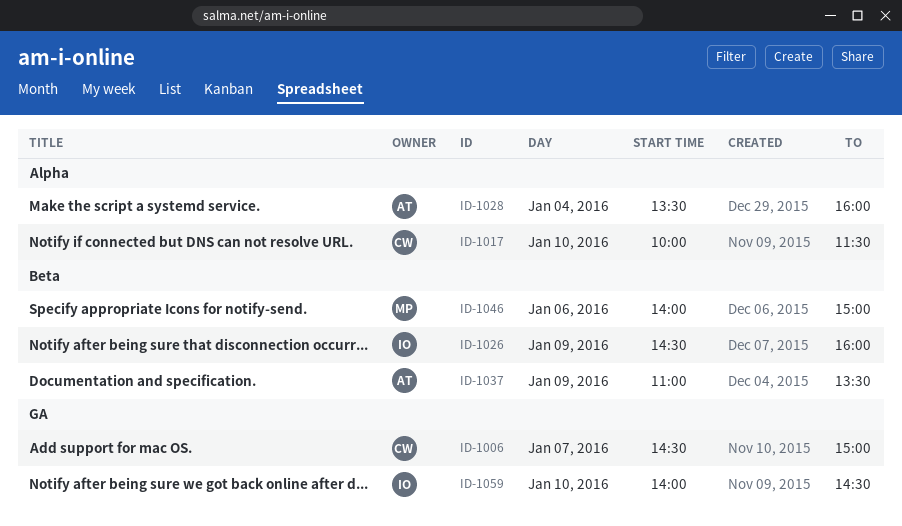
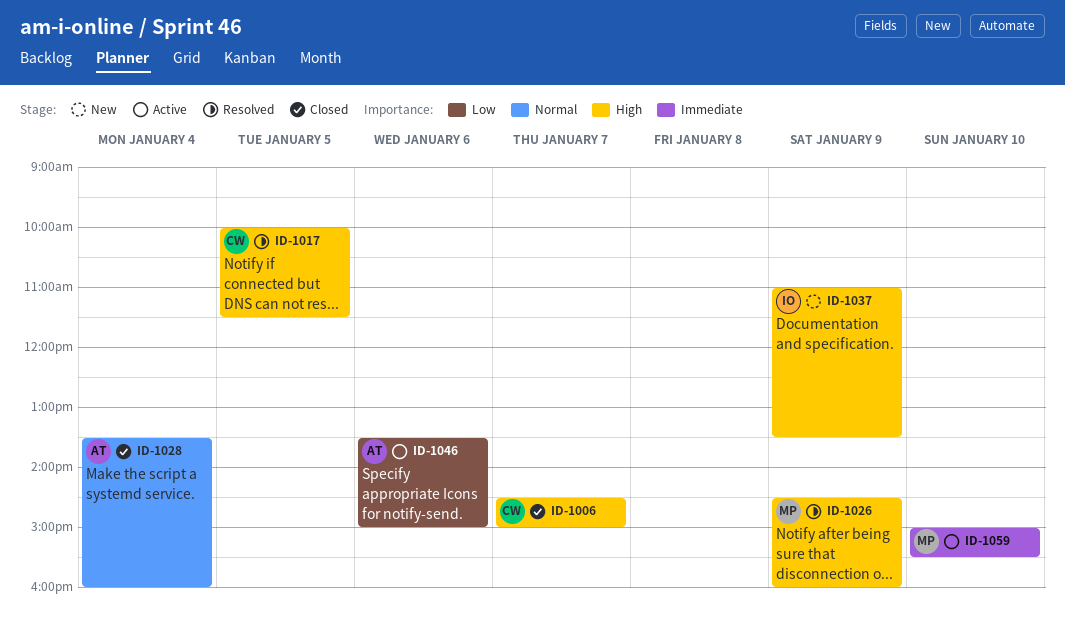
ID-1017, day: Jan 10 -> Jan 5
ID-1026, owner: IO -> MP
ID-1037, owner: AT -> IO
ID-1046, owner: MP -> AT
ID-1046, begins: 14:00 -> 13:30
ID-1059, owner: IO -> MP
ID-1059, begins: 14:00 -> 15:00
ID-1059, ends: 14:30 -> 15:30

